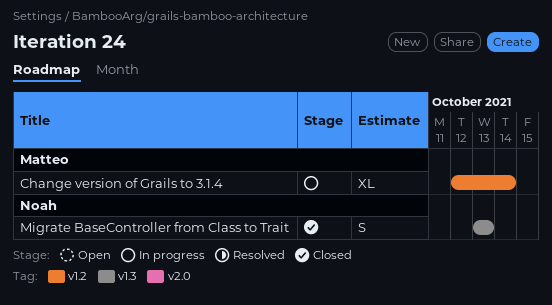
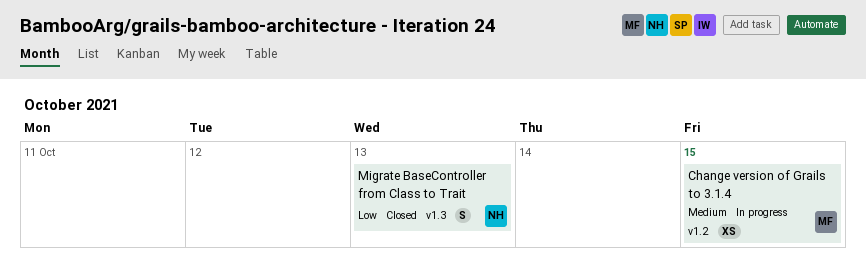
Change version of Grails to 3.1.4, estimate: XL -> XS
Change version of Grails to 3.1.4, due: Oct 14 -> Oct 15

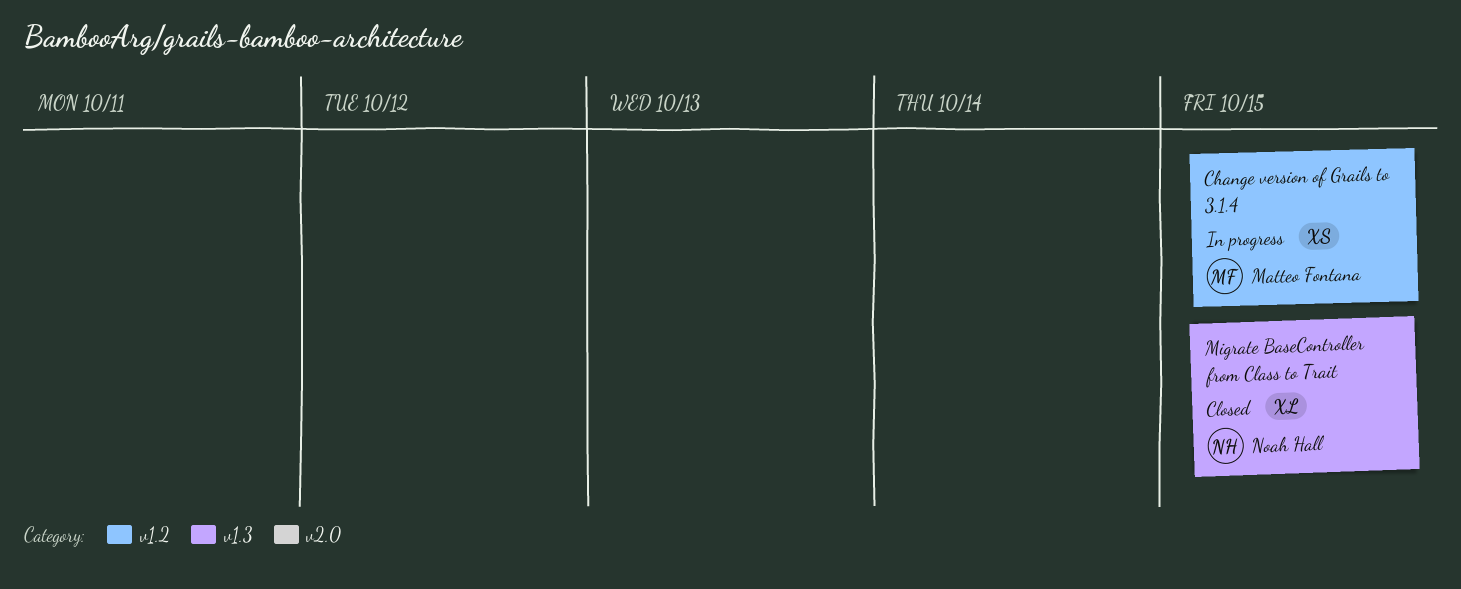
Migrate BaseController from Class to Trait, estimate: S -> XL
Migrate BaseController from Class to Trait, due: Oct 13 -> Oct 15

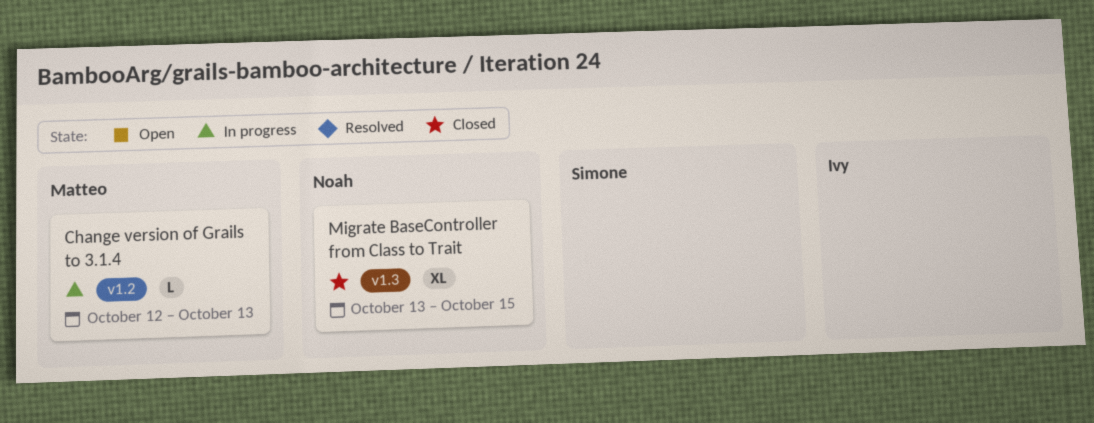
Change version of Grails to 3.1.4, estimate: XS -> L
Change version of Grails to 3.1.4, due: Oct 15 -> Oct 13

